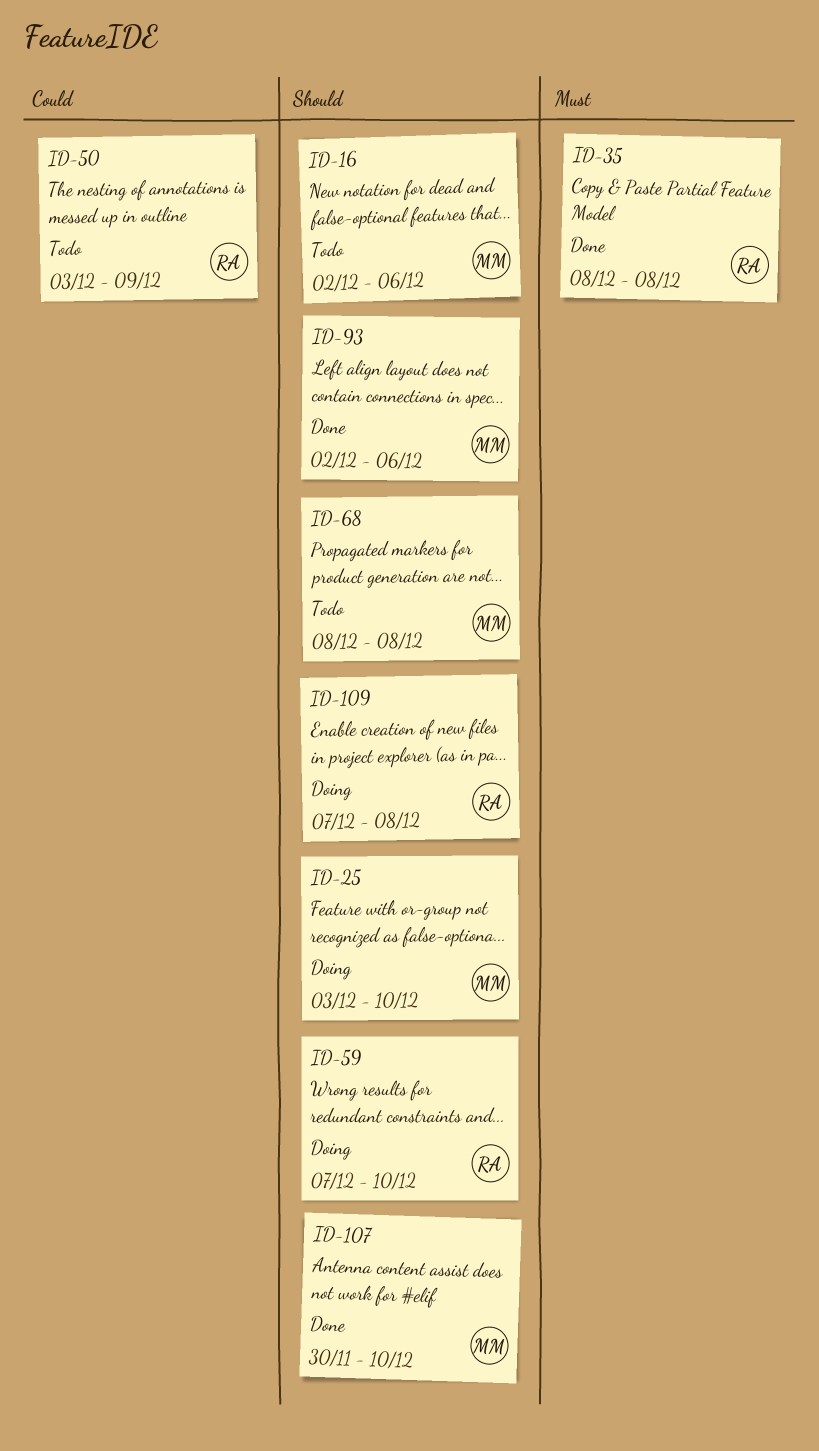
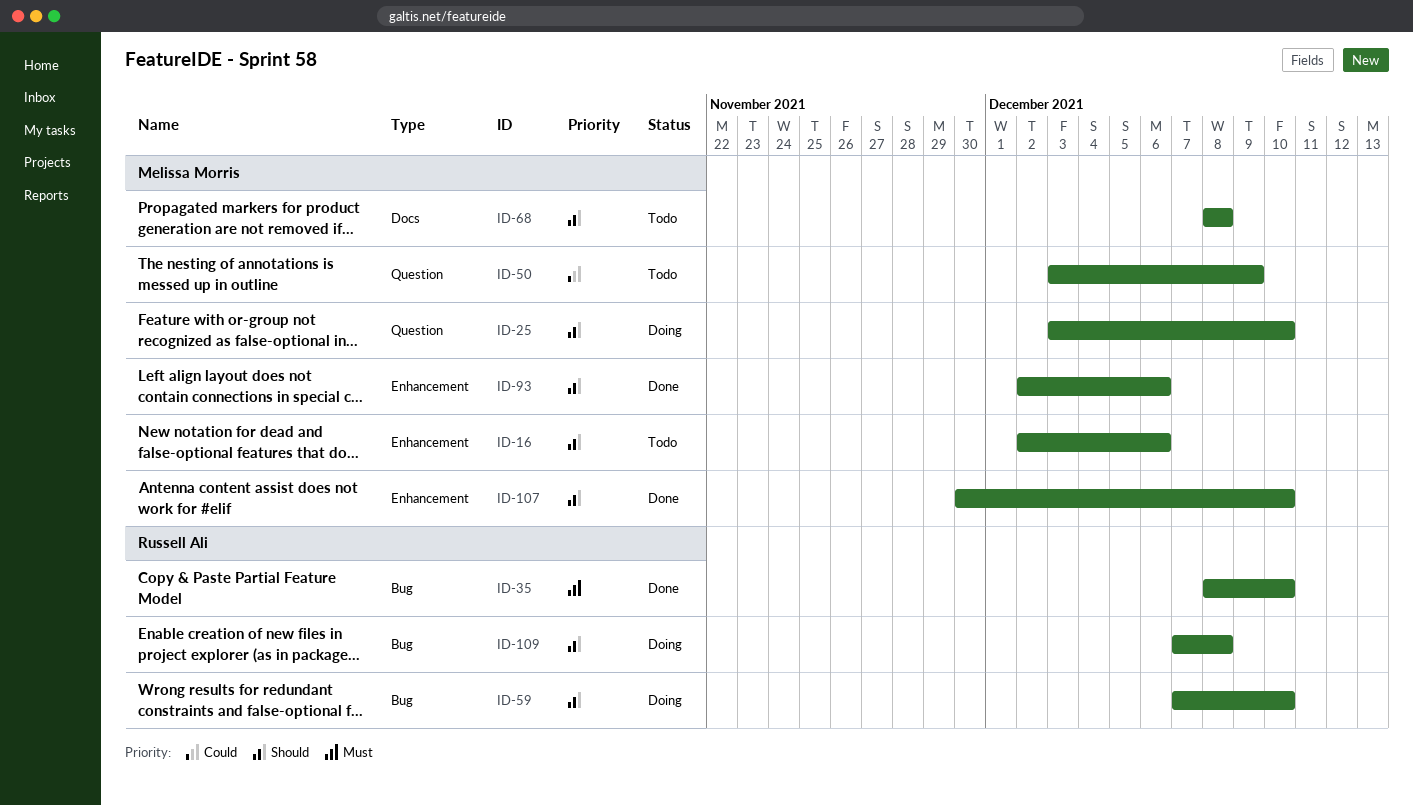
ID-35, due: Dec 8 -> Dec 10
ID-50, owner: Russell Ali -> Melissa Morris

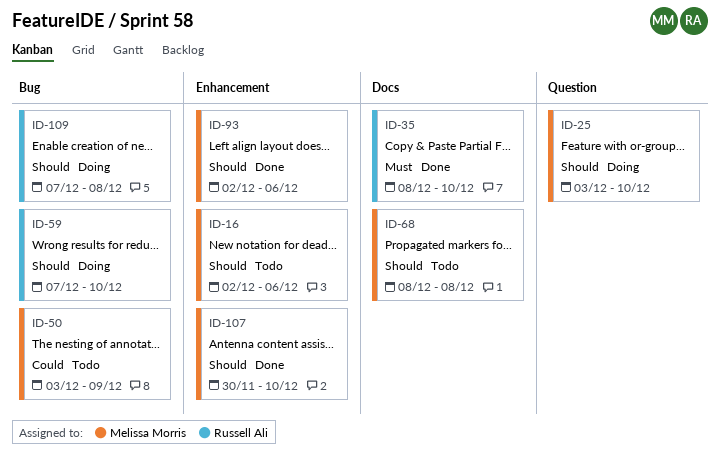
ID-35, label: Bug -> Docs
ID-50, label: Question -> Bug

